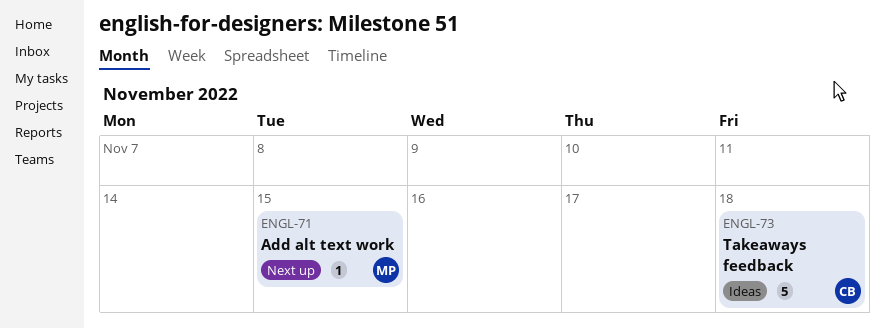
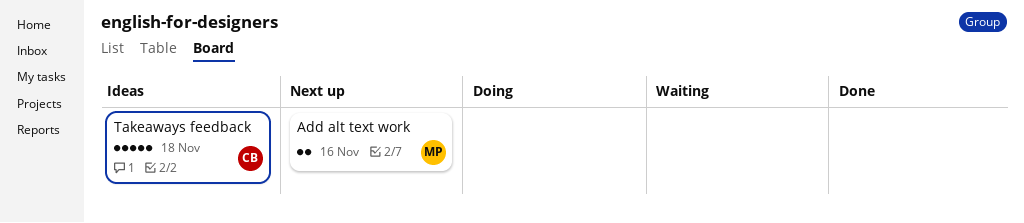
Add alt text work, estimate: 1 -> 2
Add alt text work, due: Nov 15 -> Nov 16

